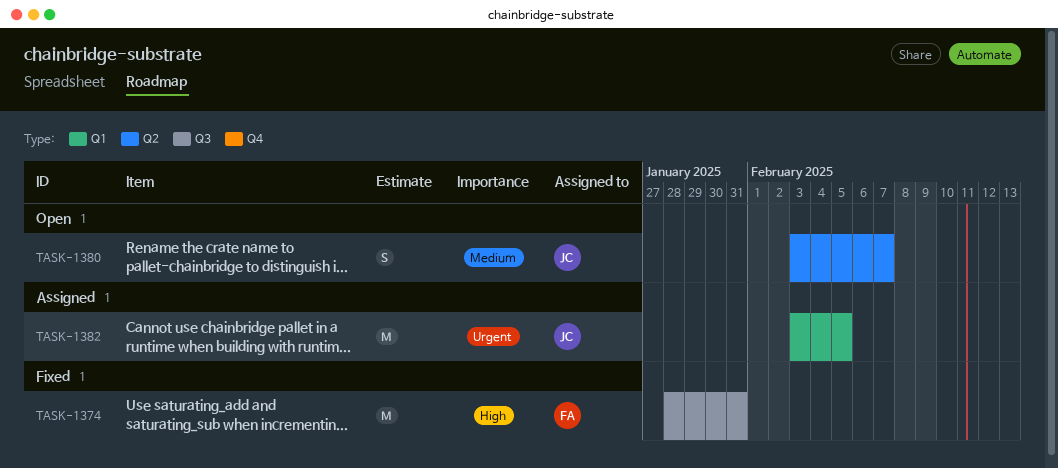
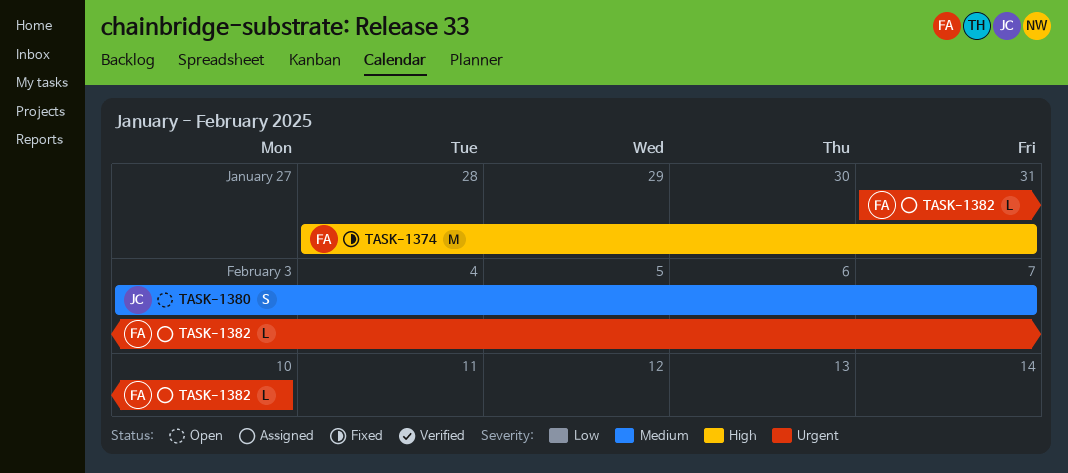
TASK-1382, owner: JC -> FA
TASK-1382, estimate: M -> L
TASK-1382, start: Feb 3 -> Jan 31
TASK-1382, due: Feb 5 -> Feb 10

